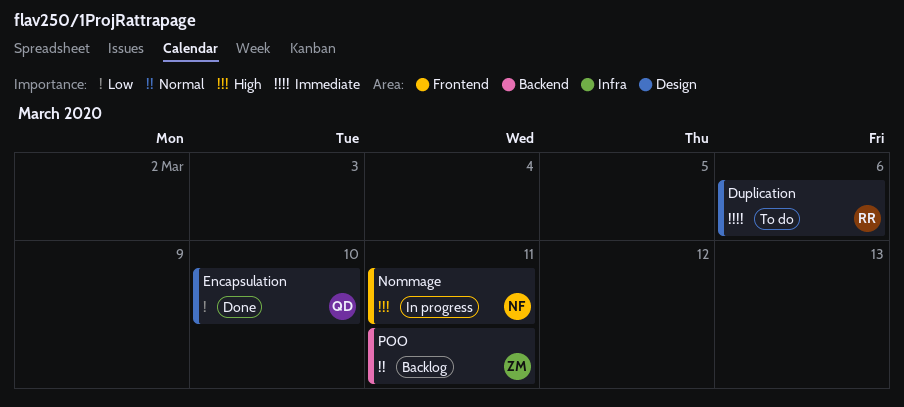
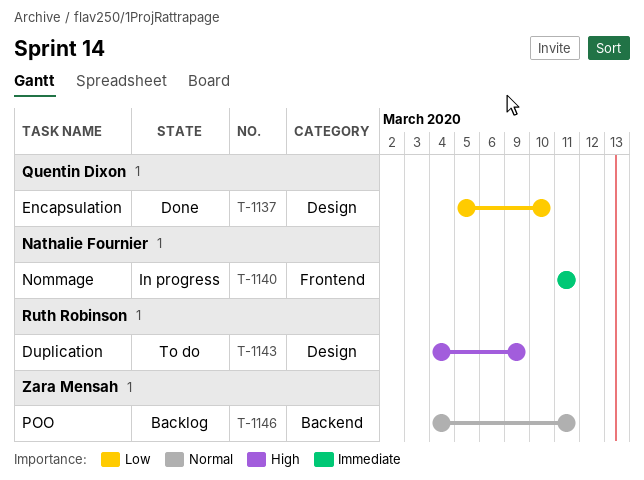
Duplication, priority: Immediate -> High
Duplication, due: Mar 6 -> Mar 9
Nommage, priority: High -> Immediate

